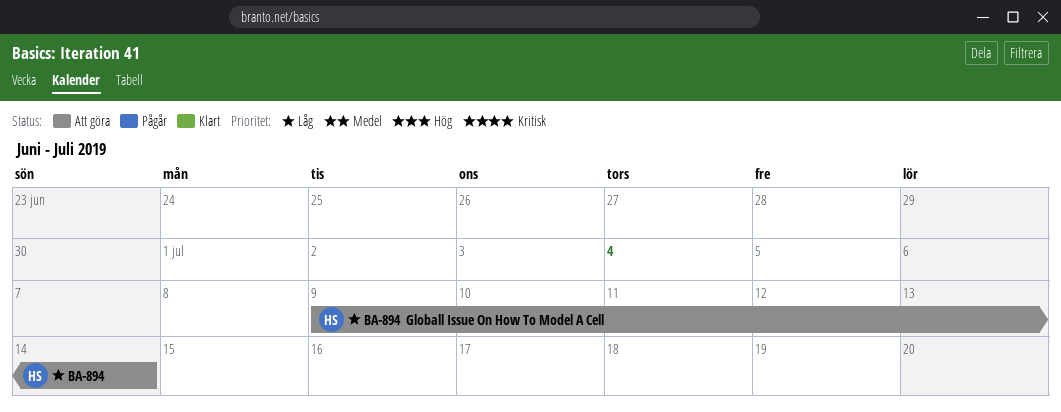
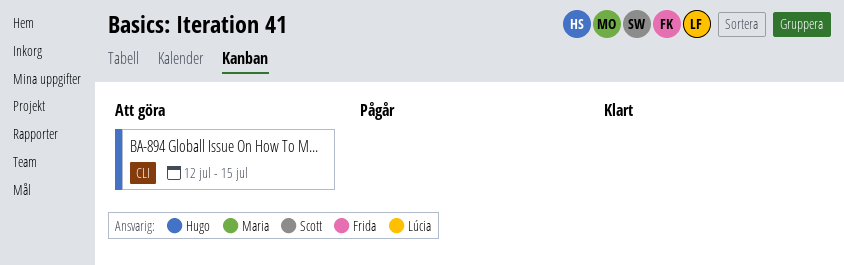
BA-894, start: Jul 9 -> Jul 12
BA-894, due: Jul 14 -> Jul 15

